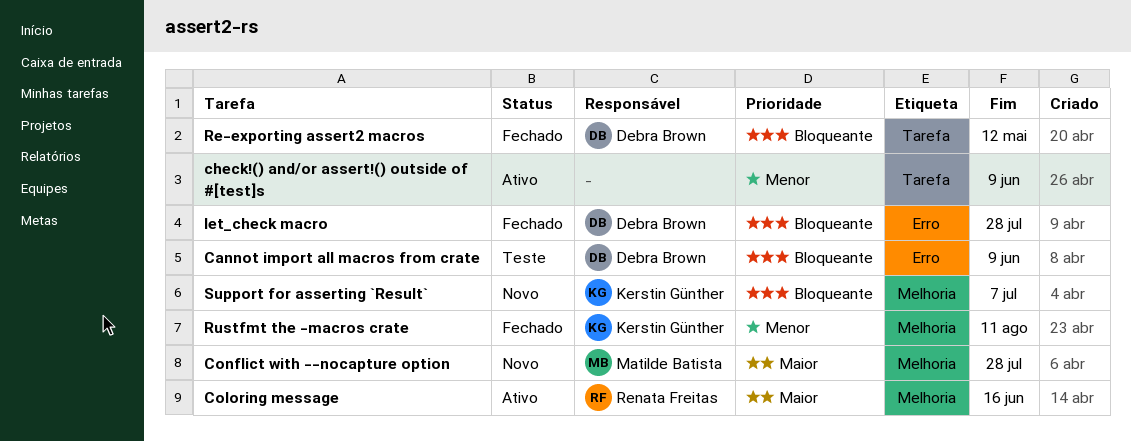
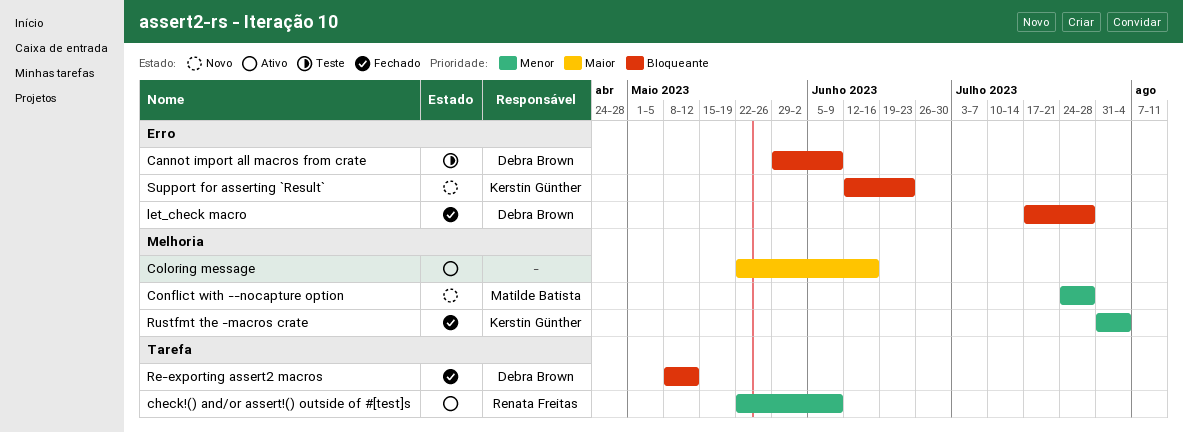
check!() and/or assert!() outside of #[test]s, owner: none -> Renata Freitas
Coloring message, owner: Renata Freitas -> none
Conflict with --nocapture option, priority: Maior -> Menor
Rustfmt the -macros crate, due: Aug 11 -> Aug 4
Support for asserting `Result`, label: Melhoria -> Erro
Support for asserting `Result`, due: Jul 7 -> Jun 23

